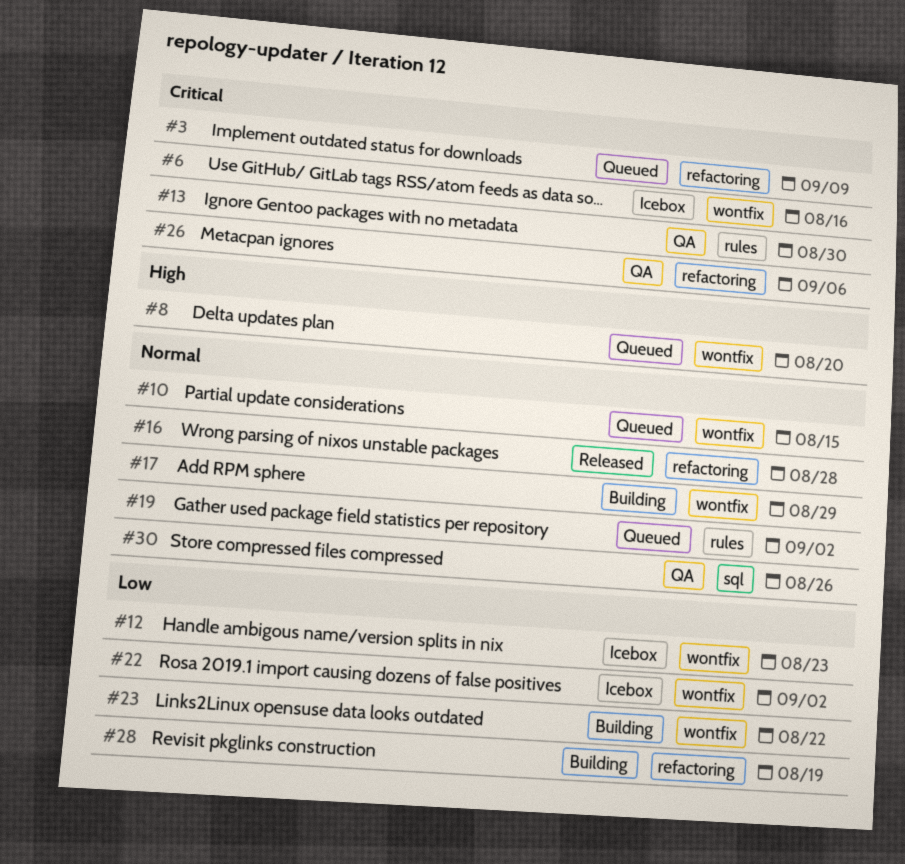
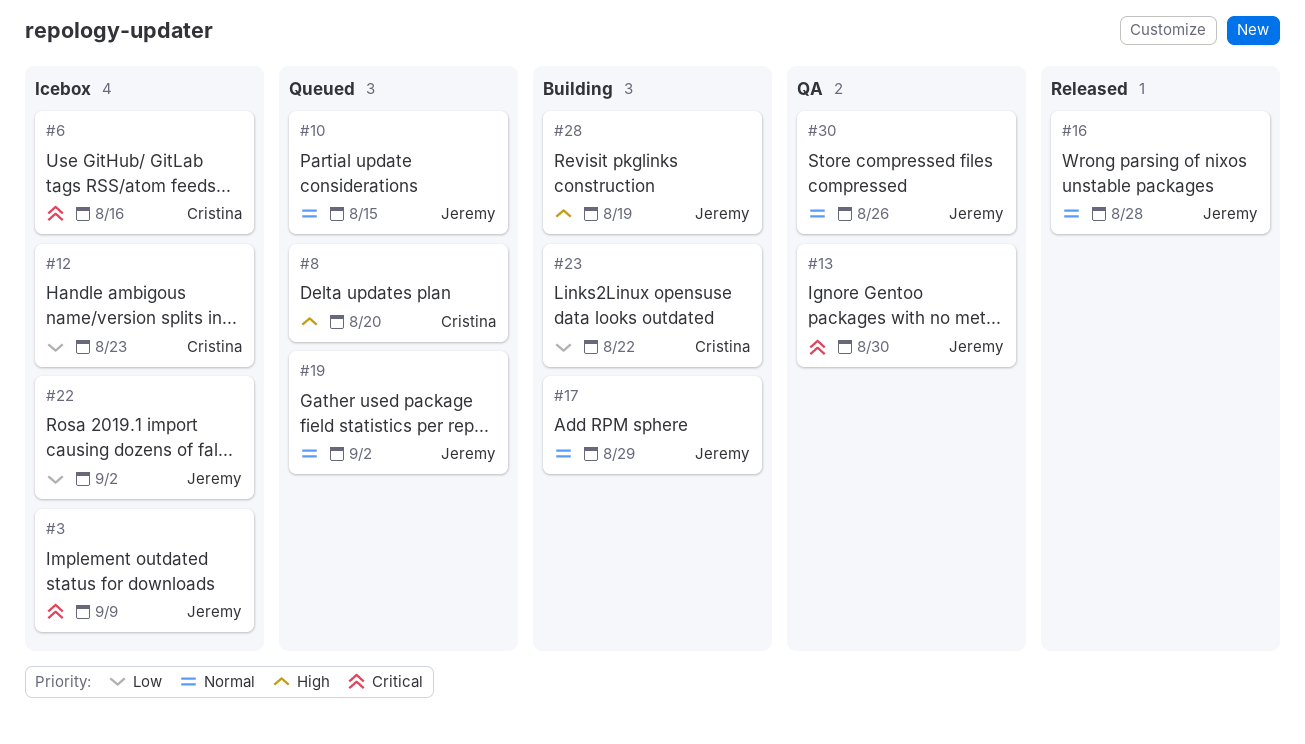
#3, status: Queued -> Icebox
#26: present -> none
#28, priority: Low -> High

